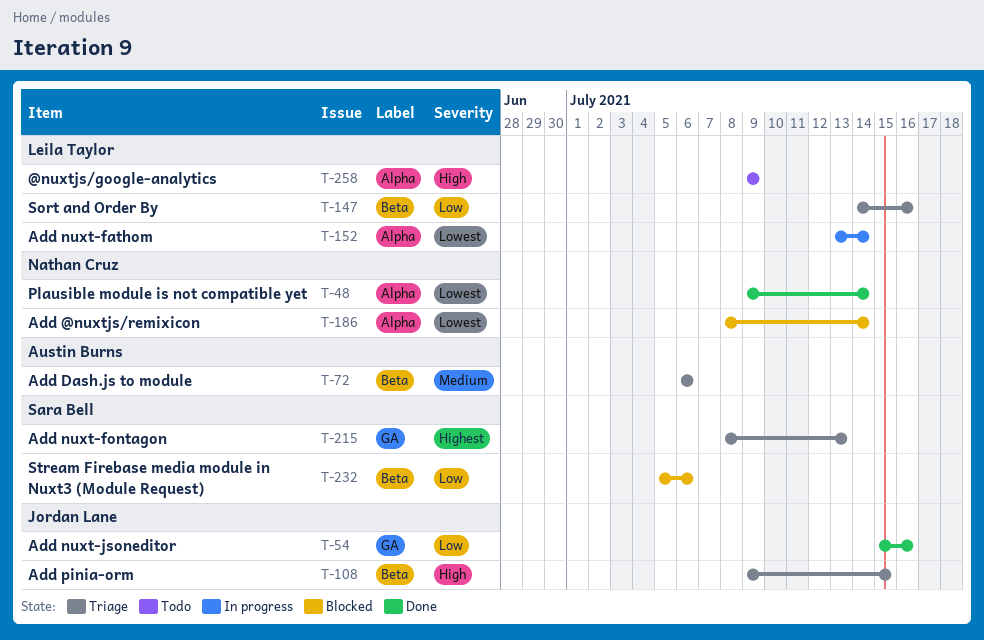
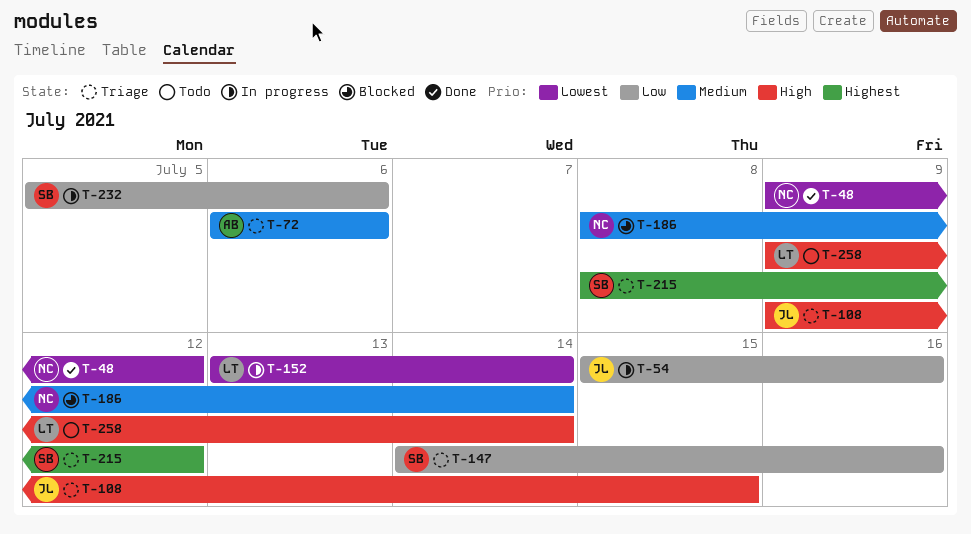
T-48, due: Jul 14 -> Jul 12
T-54, status: Done -> In progress
T-147, owner: Leila Taylor -> Sara Bell
T-186, priority: Lowest -> Medium
T-215, due: Jul 13 -> Jul 12
T-232, status: Blocked -> In progress
T-258, due: Jul 9 -> Jul 14

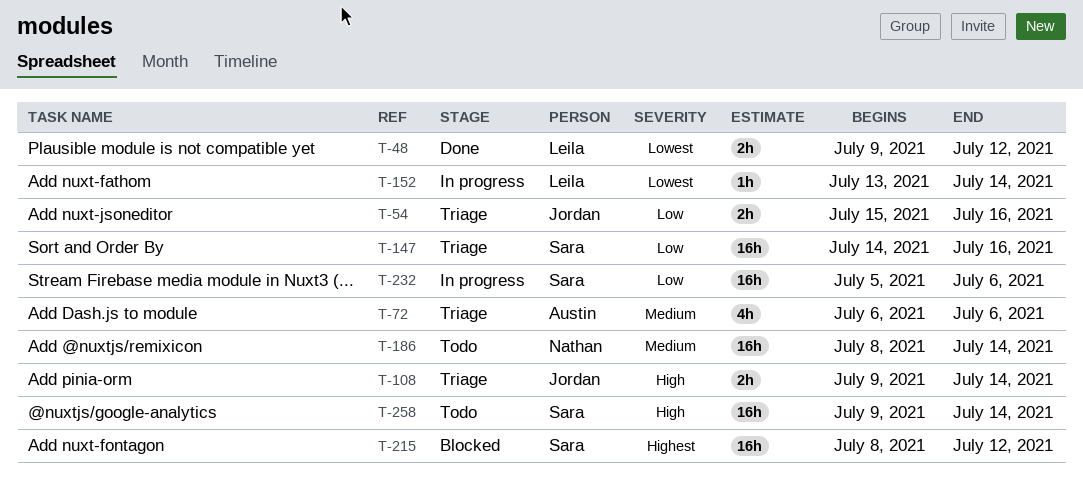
T-48, owner: Nathan -> Leila
T-54, status: In progress -> Triage
T-108, due: Jul 15 -> Jul 14
T-186, status: Blocked -> Todo
T-215, status: Triage -> Blocked
T-258, owner: Leila -> Sara

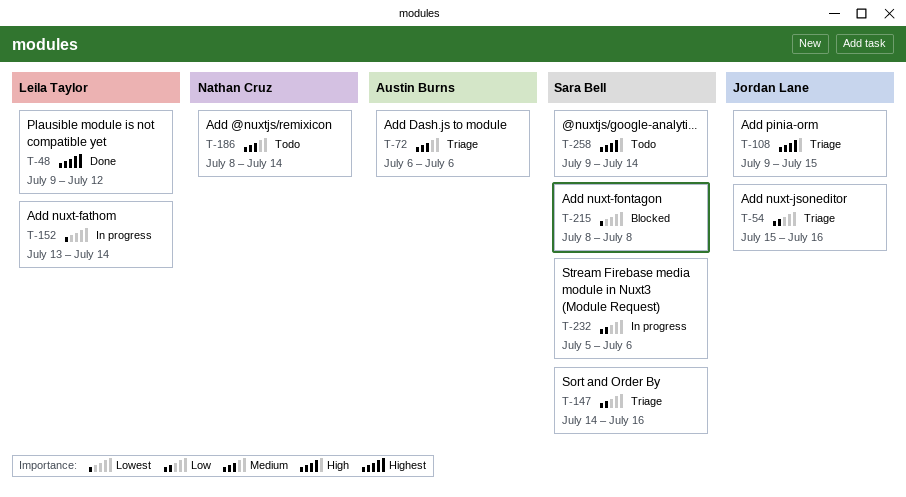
T-48, priority: Lowest -> Highest
T-108, due: Jul 14 -> Jul 15
T-215, priority: Highest -> Lowest
T-215, due: Jul 12 -> Jul 8

